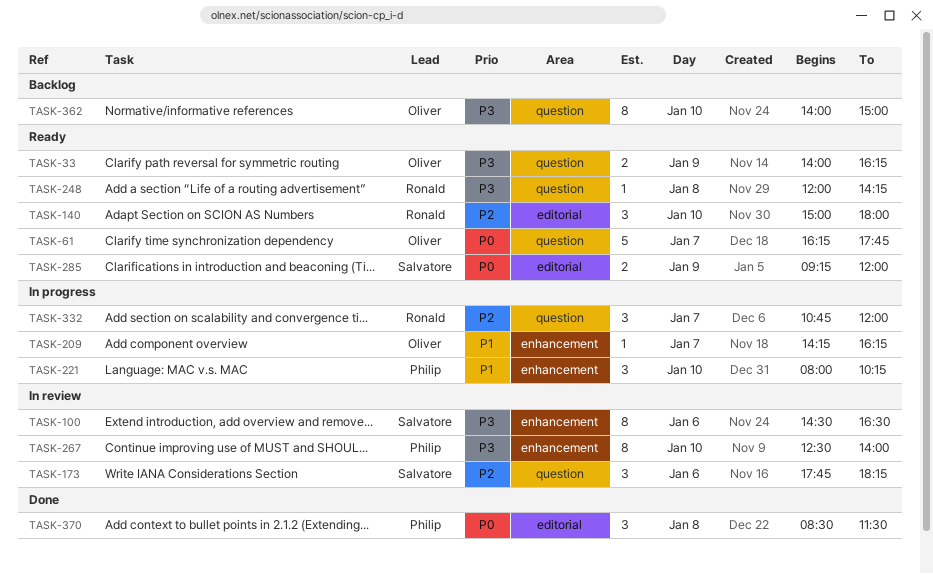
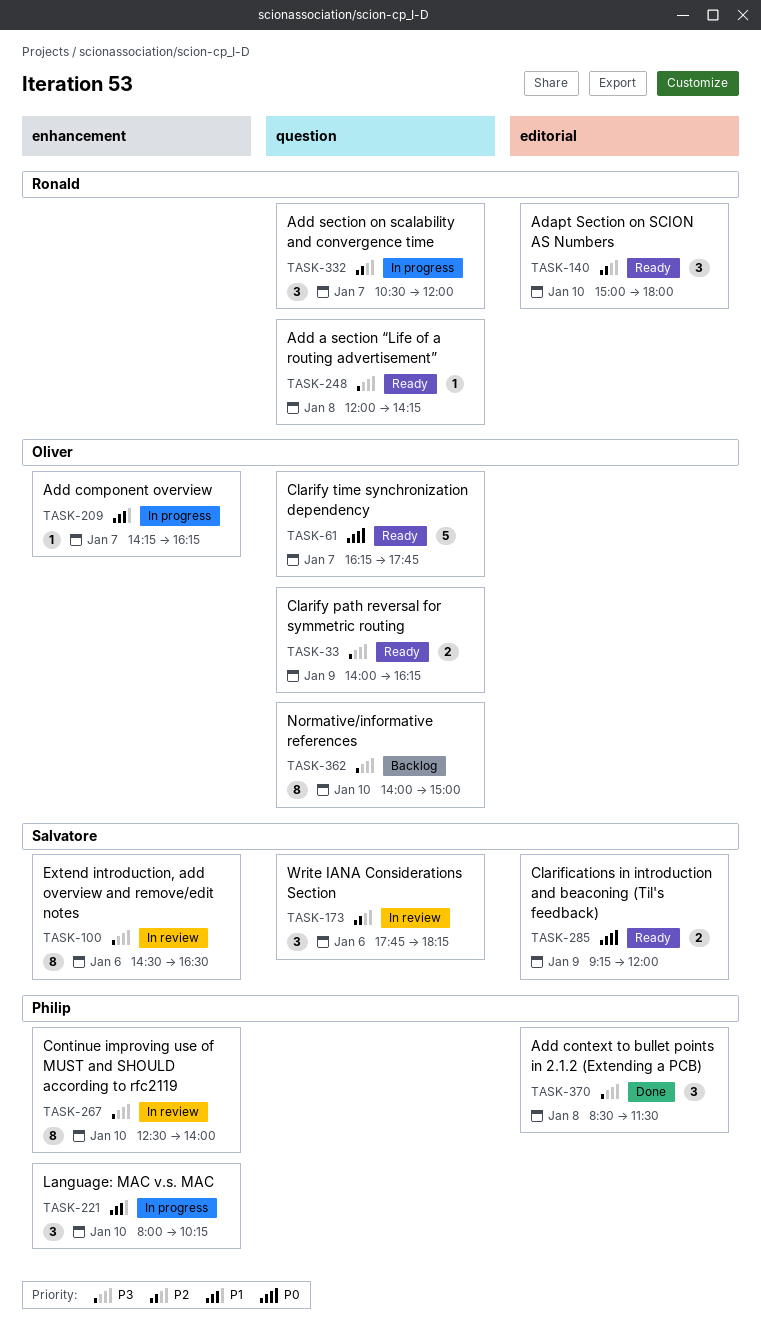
TASK-332, begins: 10:45 -> 10:30
TASK-370, priority: P0 -> P3

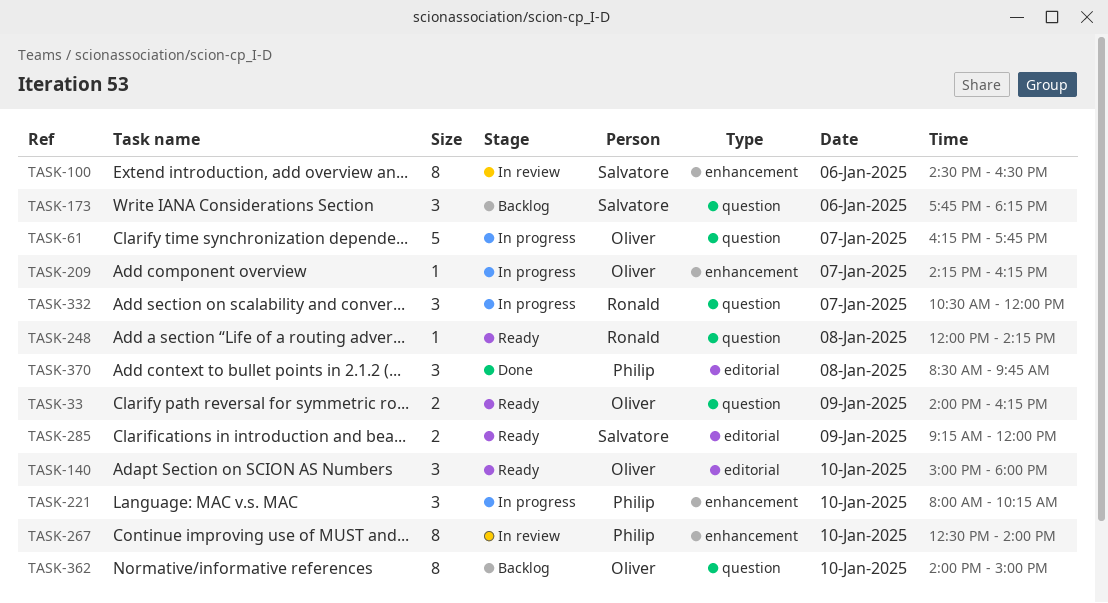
TASK-61, status: Ready -> In progress
TASK-140, owner: Ronald -> Oliver
TASK-173, status: In review -> Backlog
TASK-370, ends: 11:30 -> 09:45

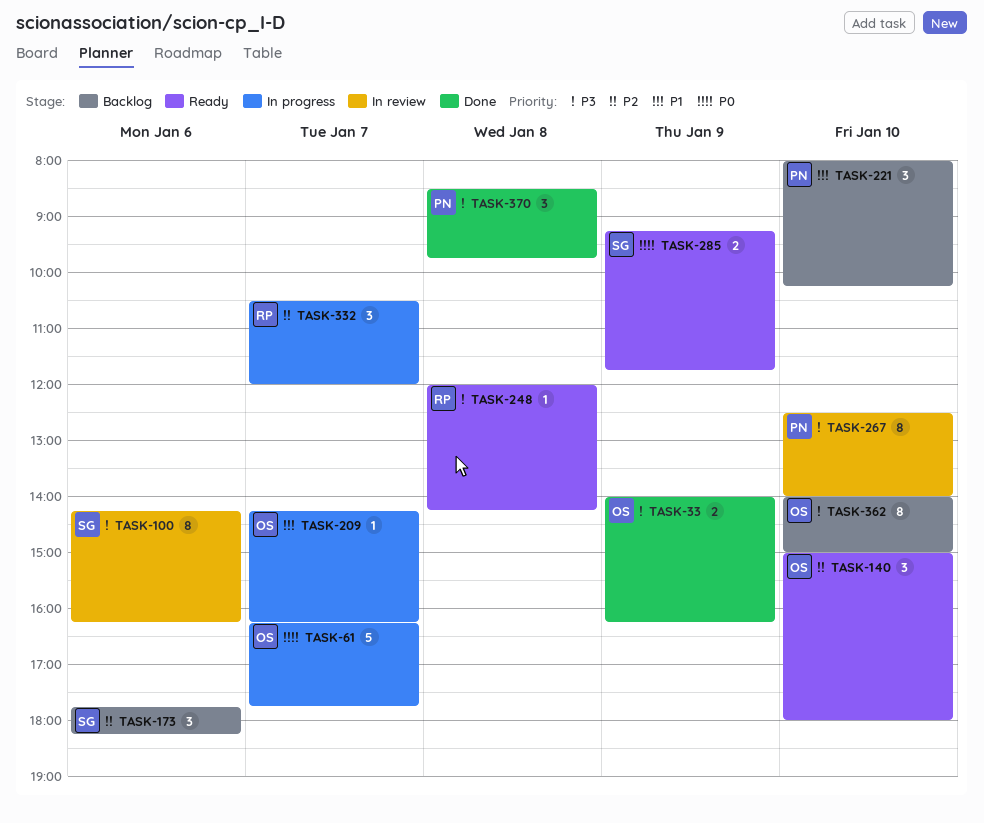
TASK-33, status: Ready -> Done
TASK-100, begins: 14:30 -> 14:15
TASK-100, ends: 16:30 -> 16:15
TASK-221, status: In progress -> Backlog
TASK-285, ends: 12:00 -> 11:45

